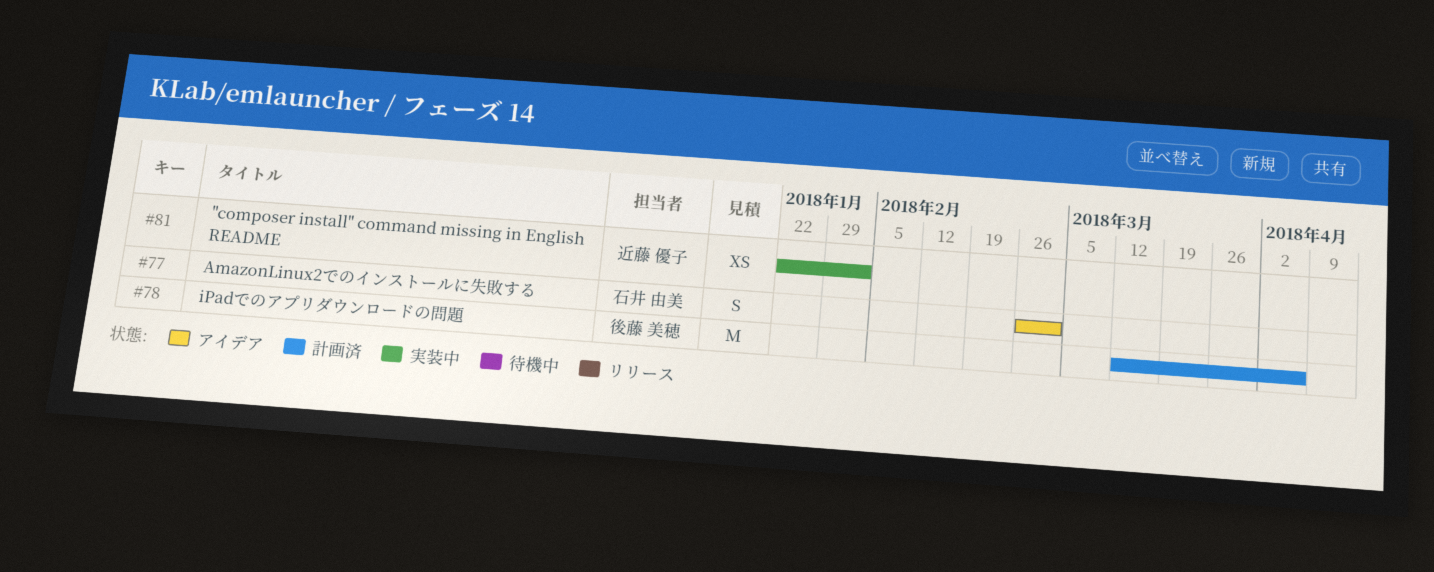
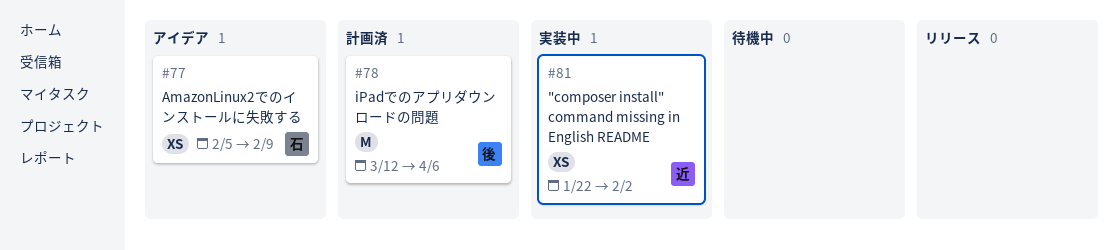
#77, estimate: S -> XS
#77, start: Feb 26 -> Feb 5
#77, due: Mar 2 -> Feb 9

